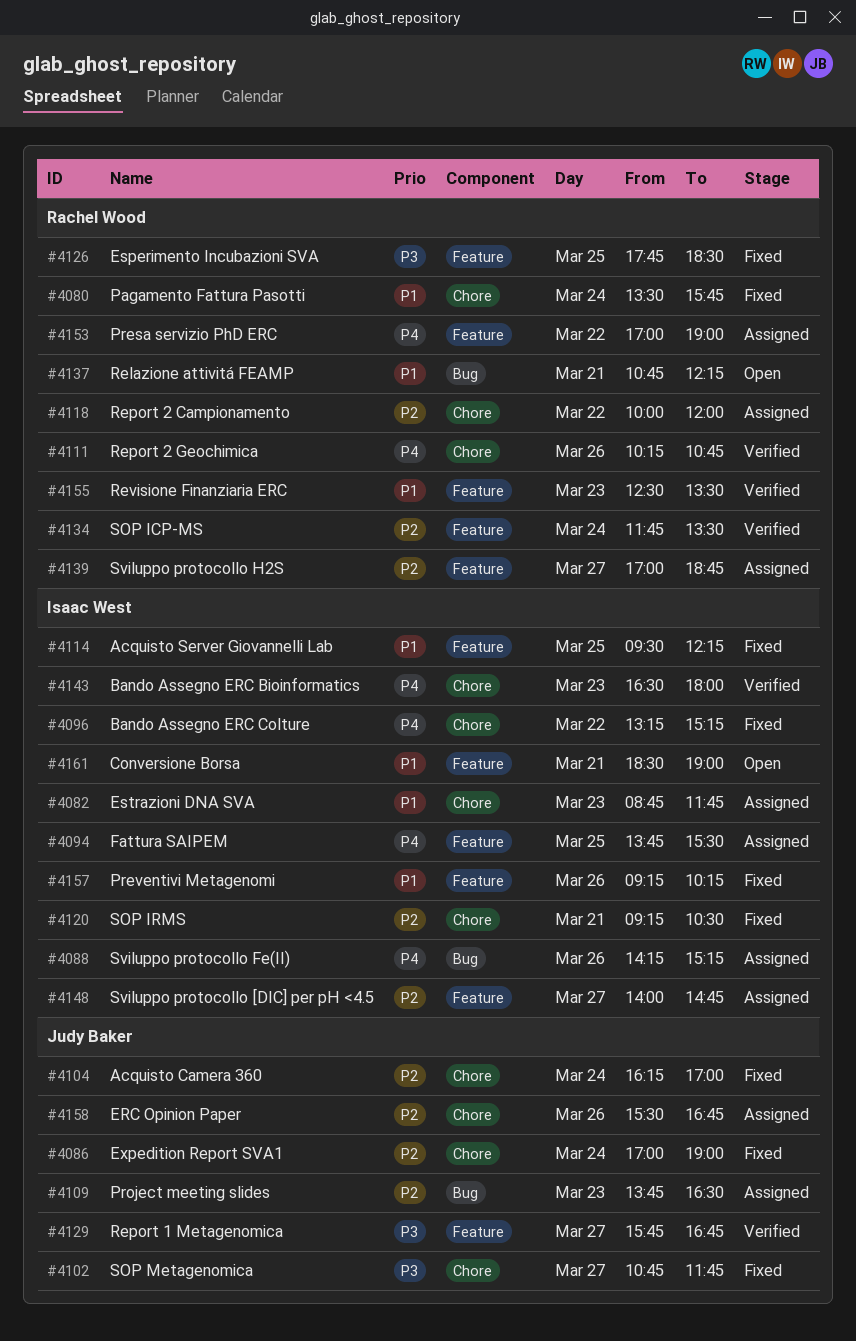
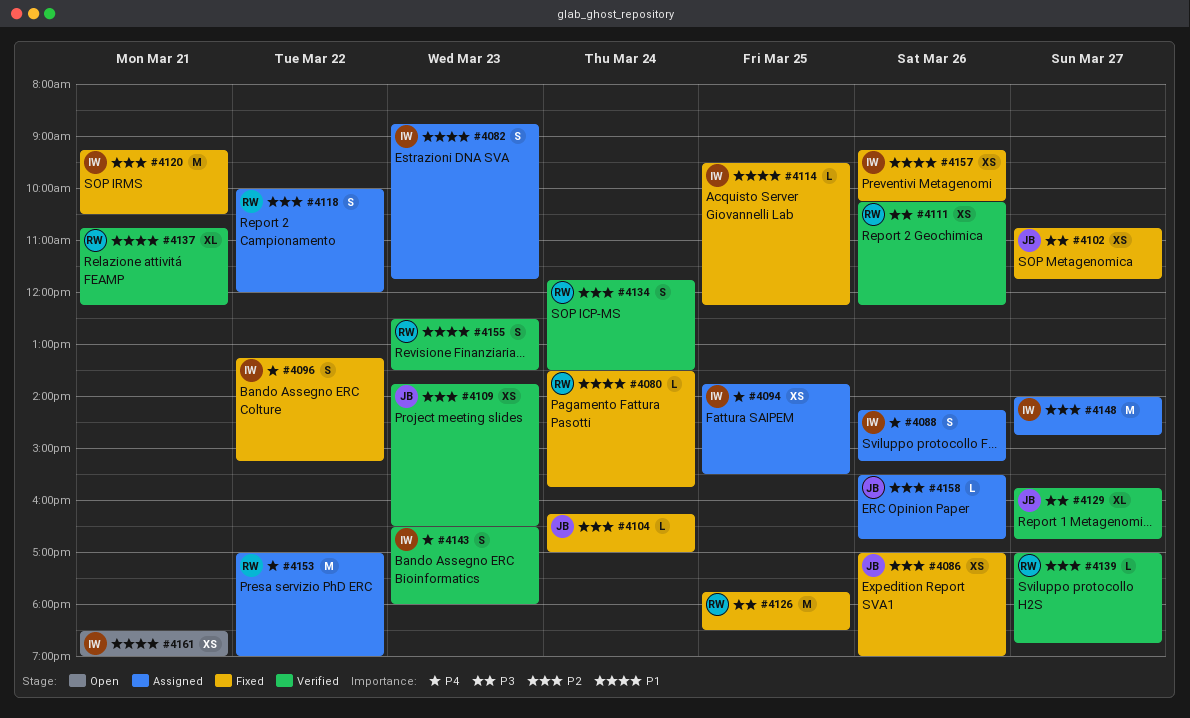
#4086, day: Mar 24 -> Mar 26
#4109, status: Assigned -> Verified
#4111, priority: P4 -> P3
#4111, ends: 10:45 -> 12:15
#4137, status: Open -> Verified
#4139, status: Assigned -> Verified

